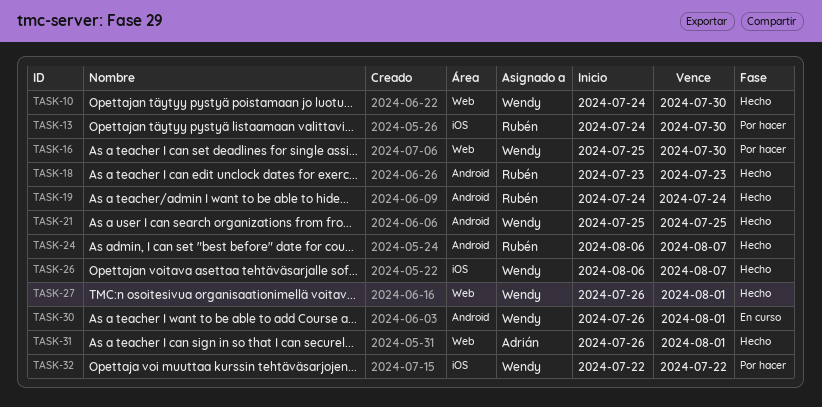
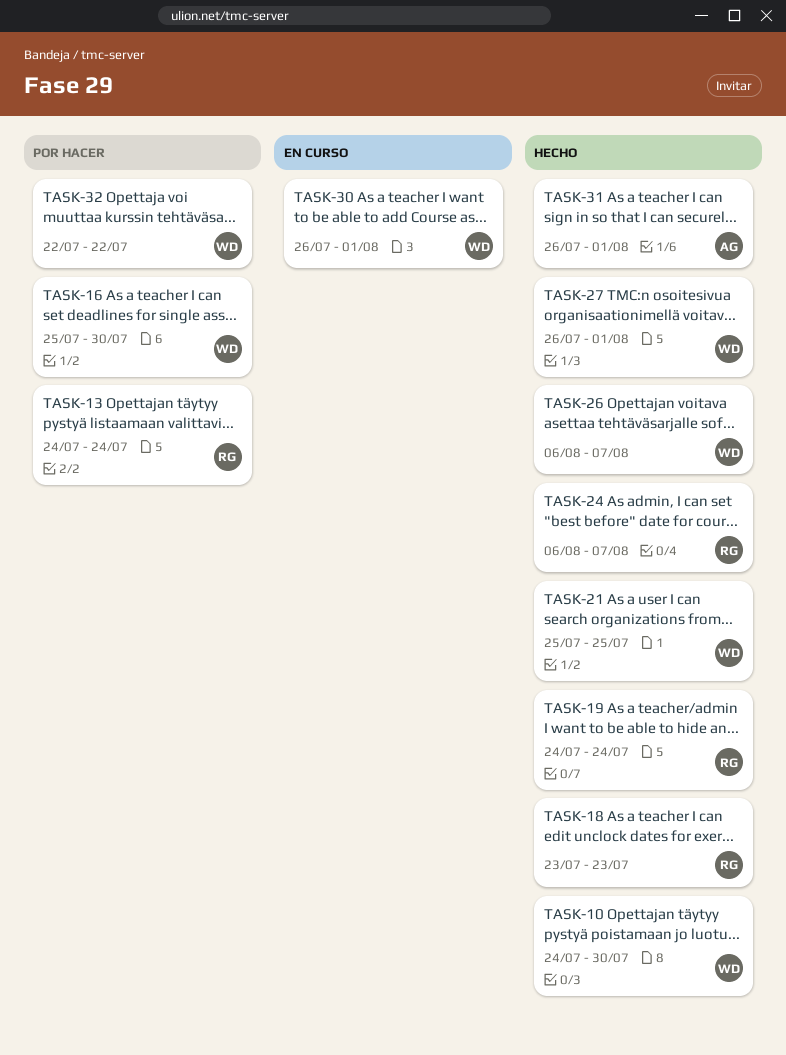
TASK-13, due: Jul 30 -> Jul 24

